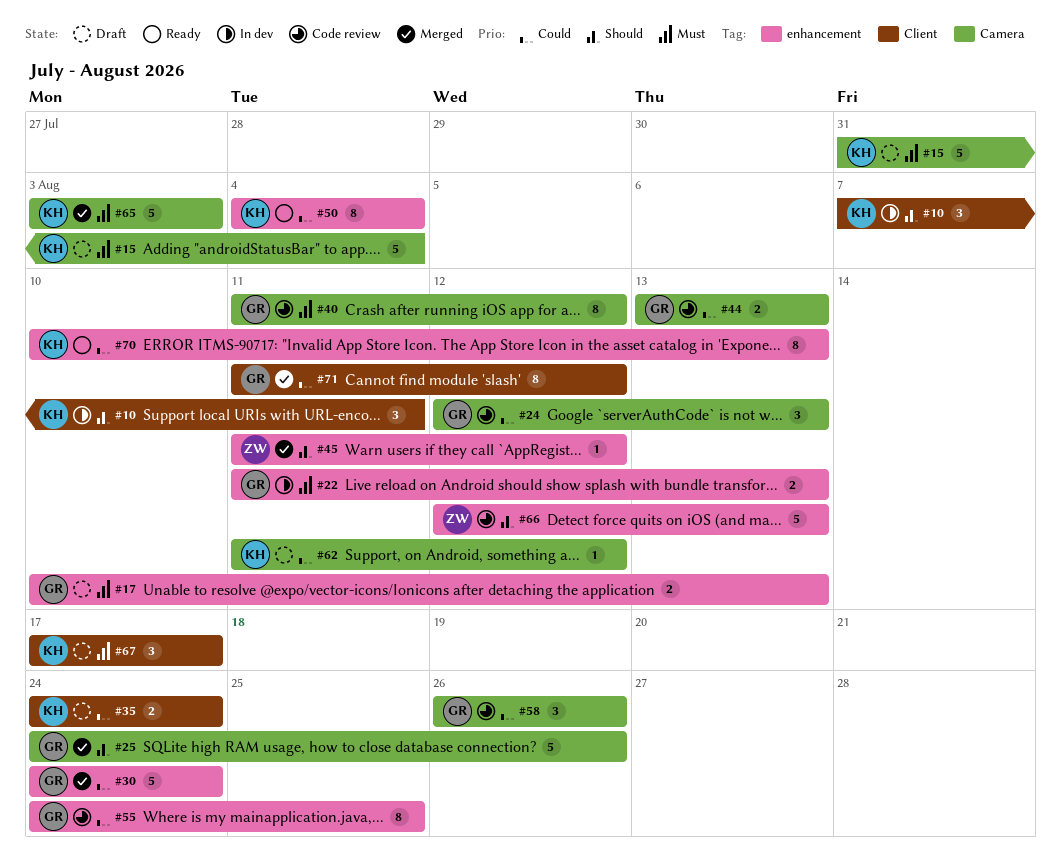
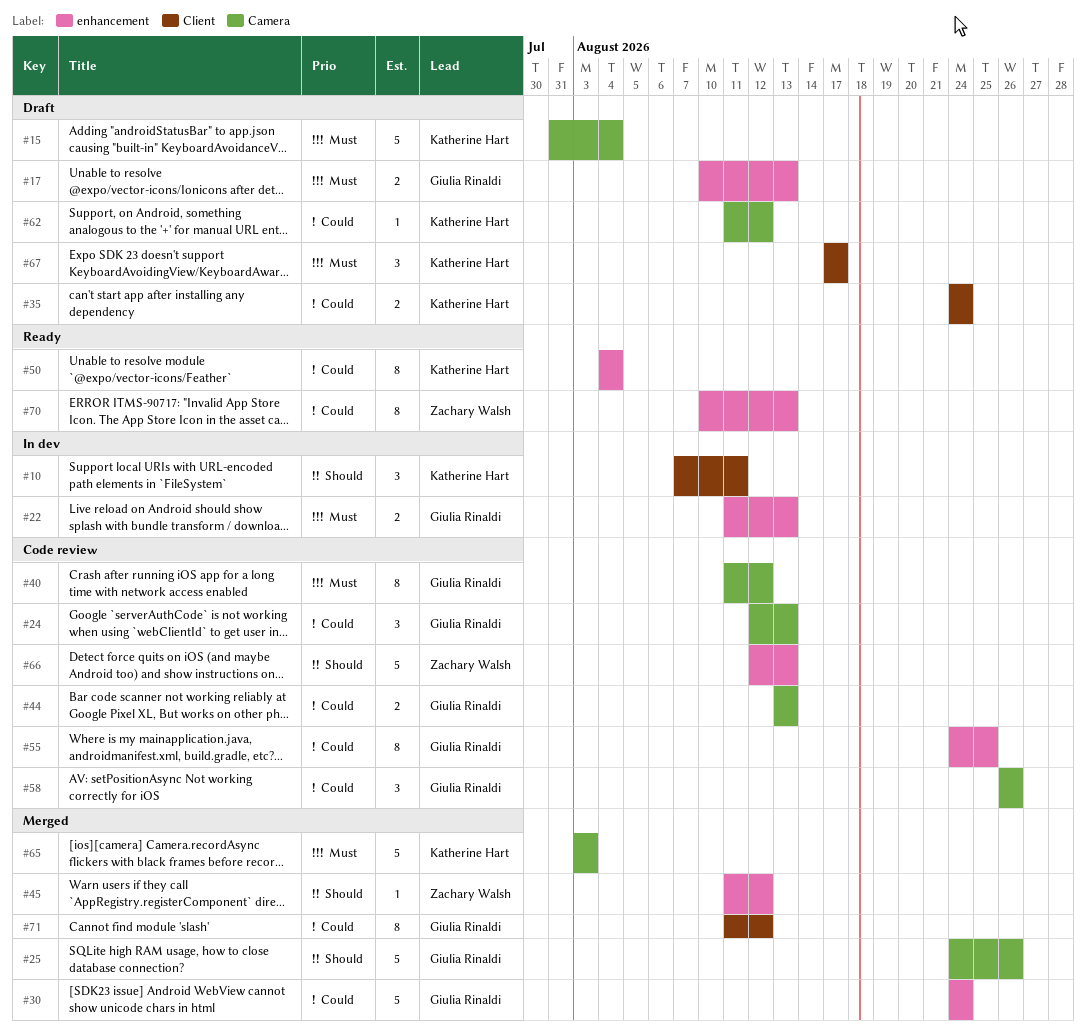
#70, owner: Katherine Hart -> Zachary Walsh

